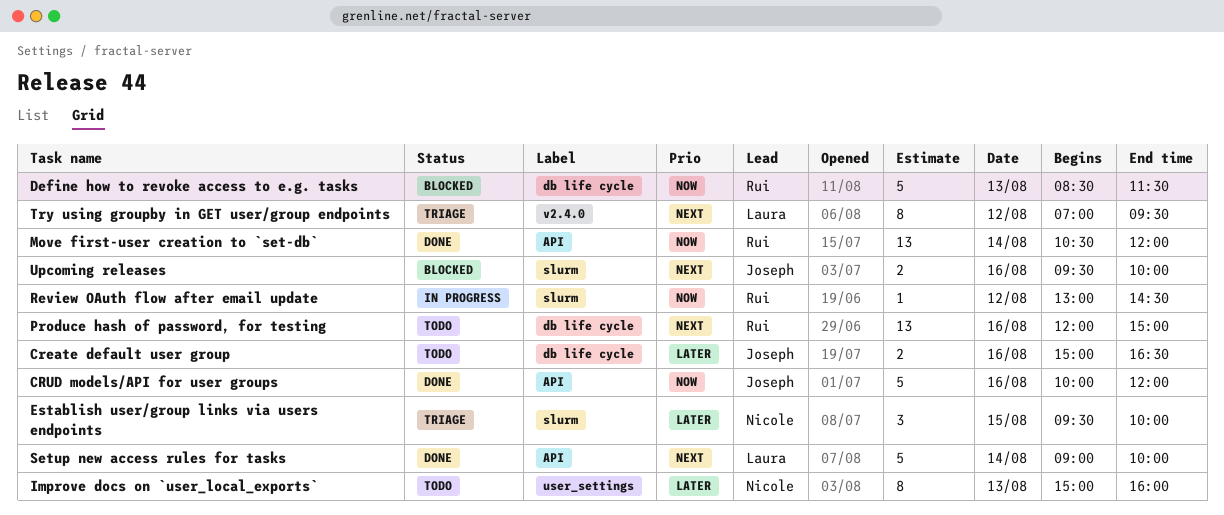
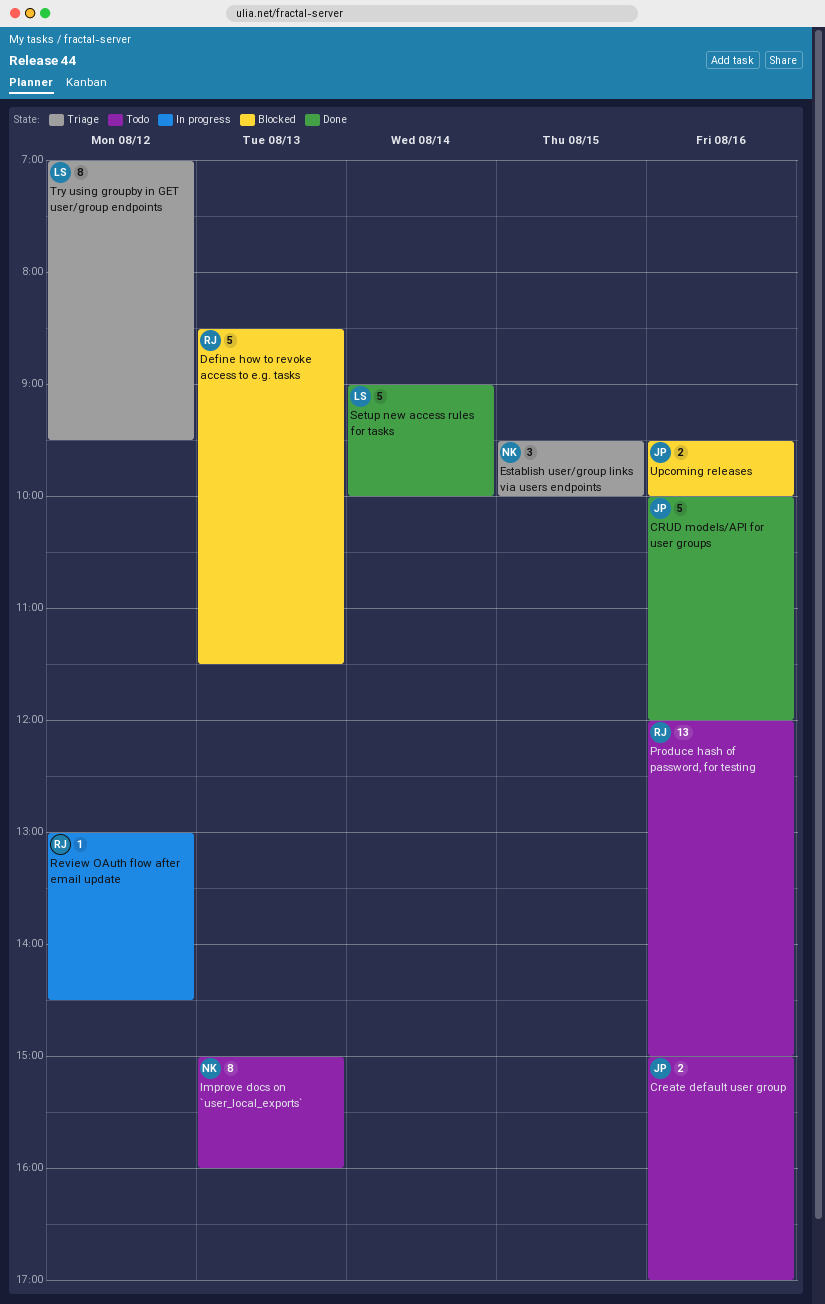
Create default user group, ends: 16:30 -> 17:00
Move first-user creation to `set-db`: present -> none

